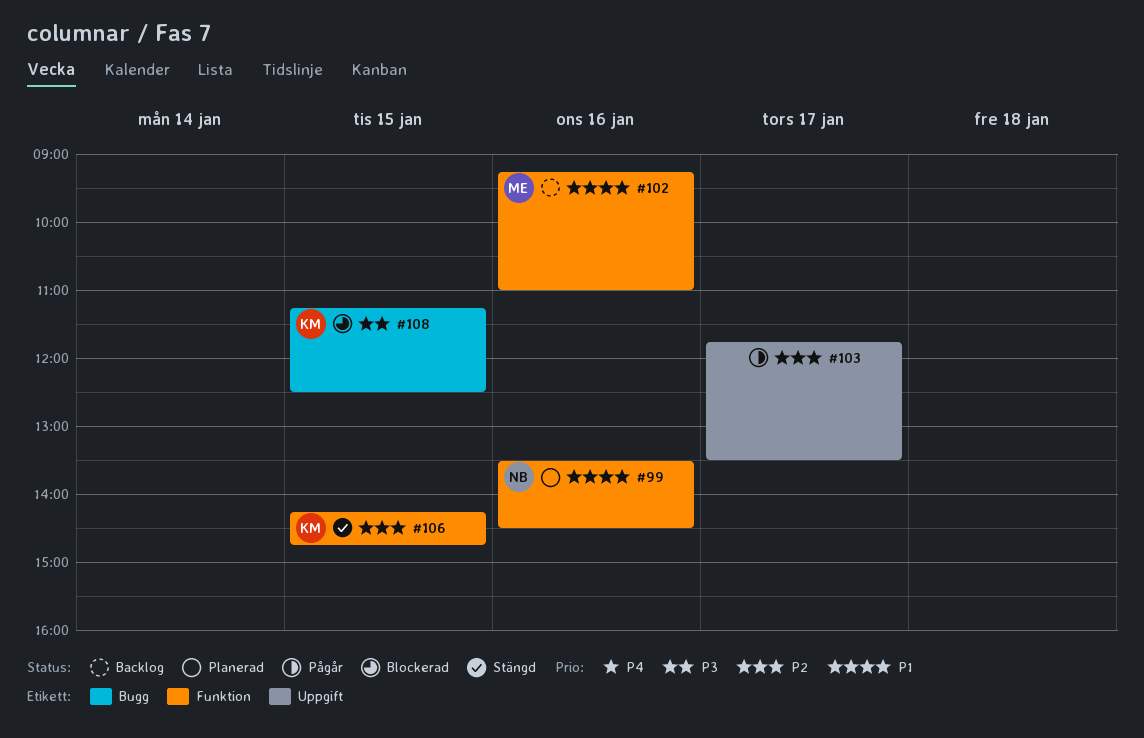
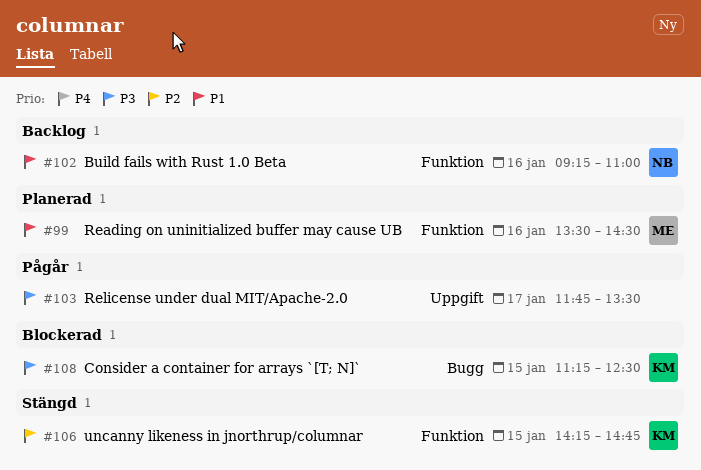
#99, owner: NB -> ME
#102, owner: ME -> NB
#103, priority: P2 -> P3

